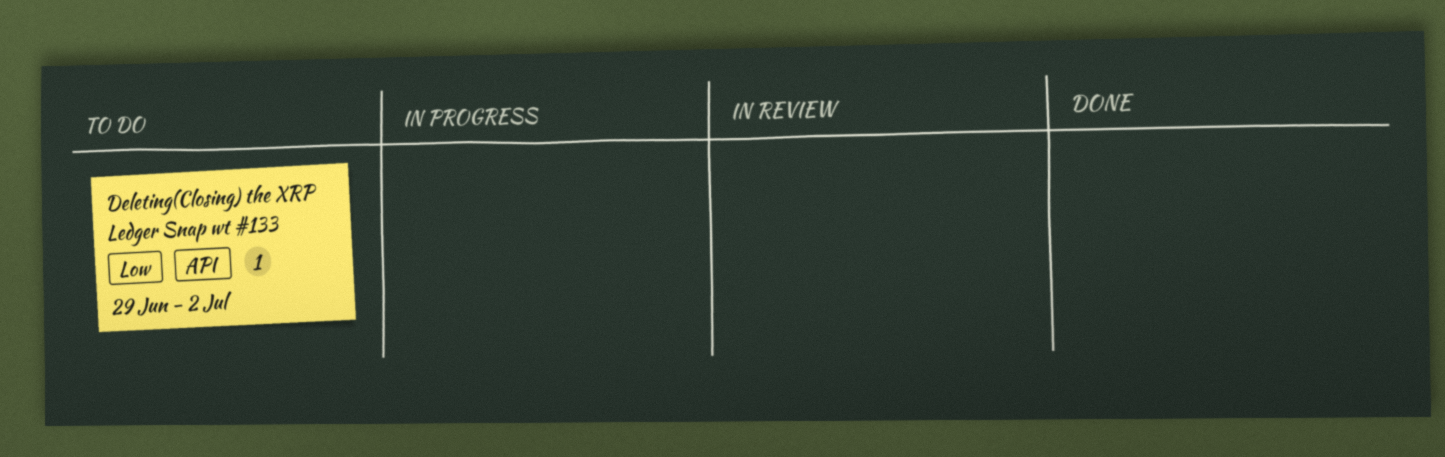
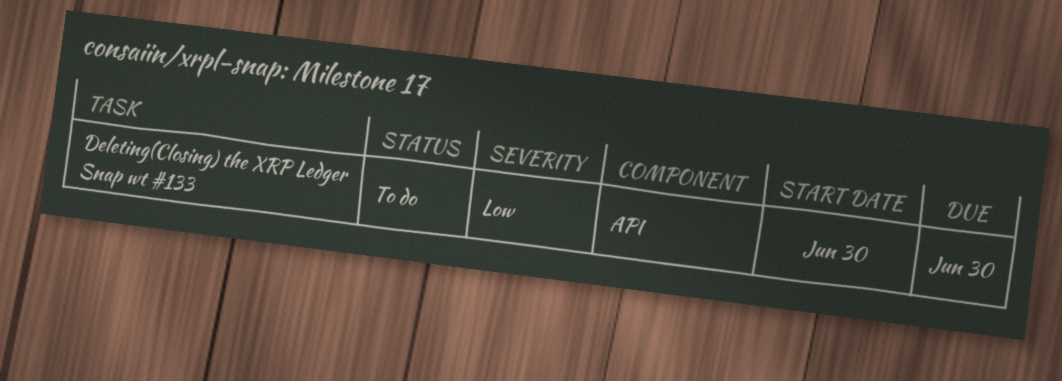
Deleting(Closing) the XRP Ledger Snap wt #133, start: Jun 29 -> Jun 30
Deleting(Closing) the XRP Ledger Snap wt #133, due: Jul 2 -> Jun 30

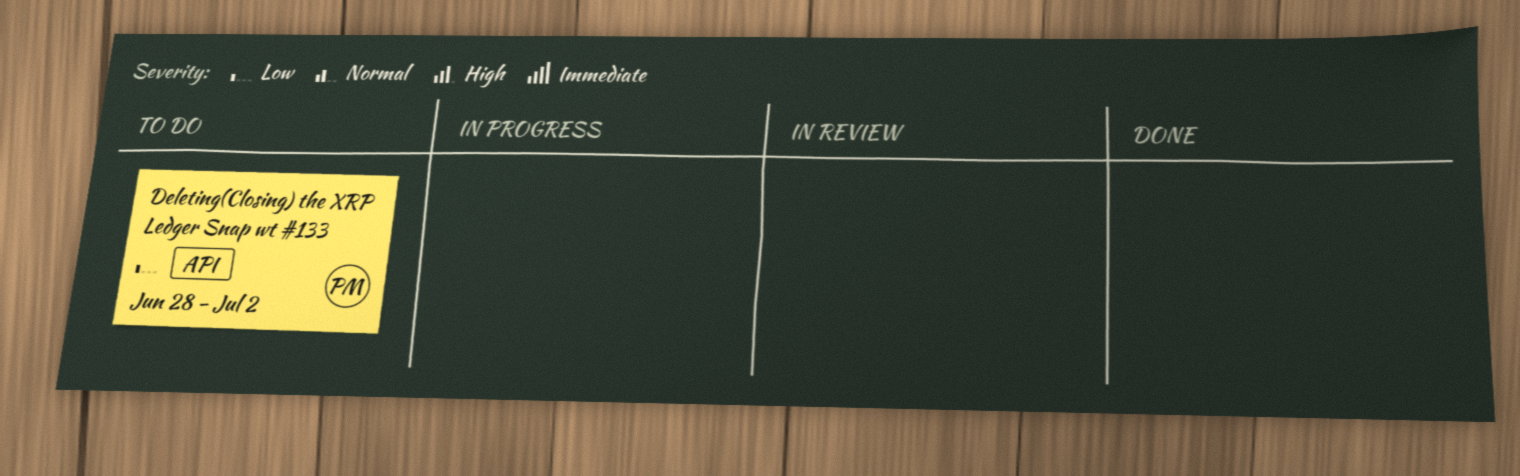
Deleting(Closing) the XRP Ledger Snap wt #133, start: Jun 30 -> Jun 28
Deleting(Closing) the XRP Ledger Snap wt #133, due: Jun 30 -> Jul 2

